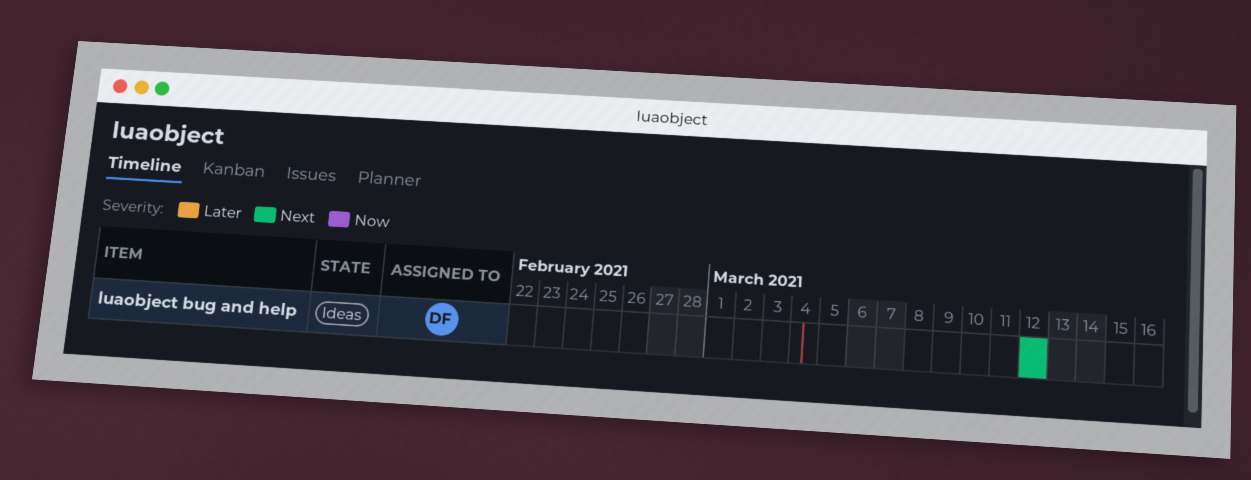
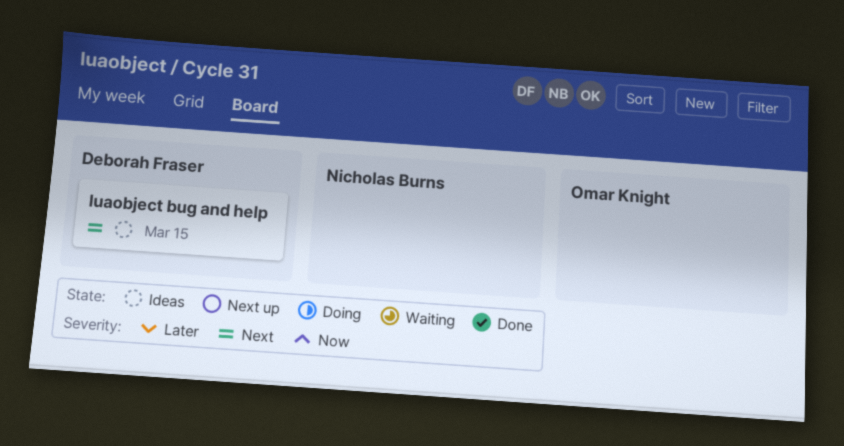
luaobject bug and help, due: Mar 12 -> Mar 15

